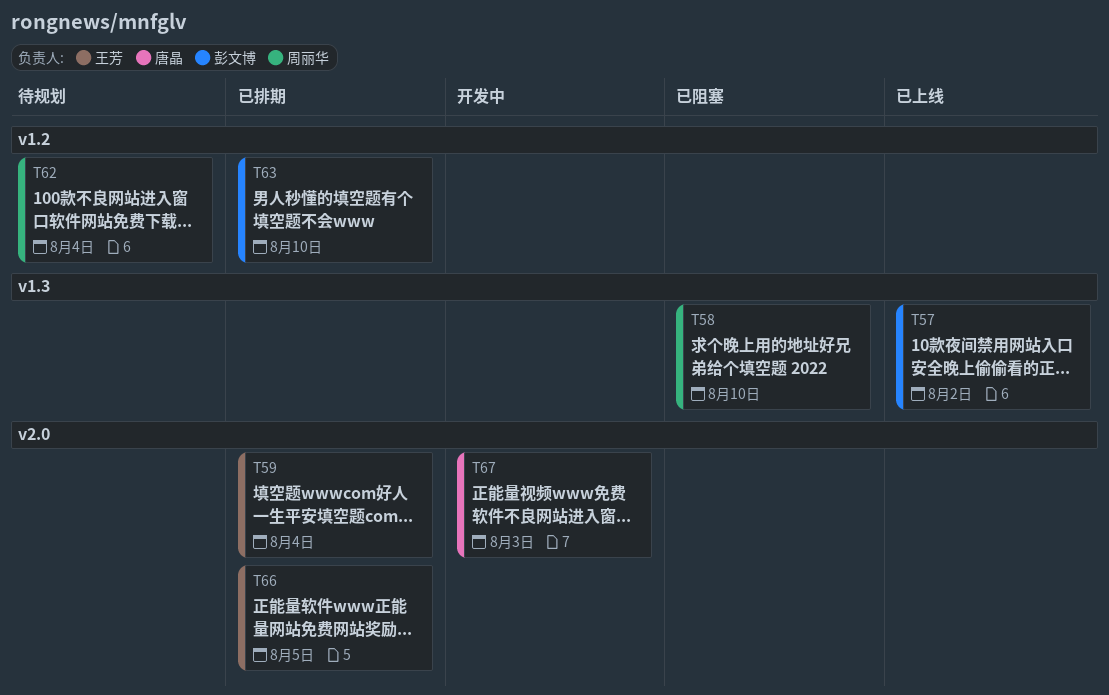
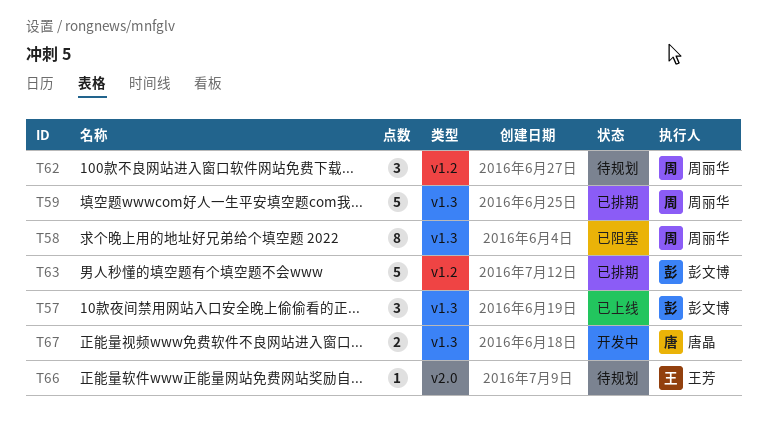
T59, owner: 王芳 -> 周丽华
T59, label: v2.0 -> v1.3
T66, status: 已排期 -> 待规划
T67, label: v2.0 -> v1.3

